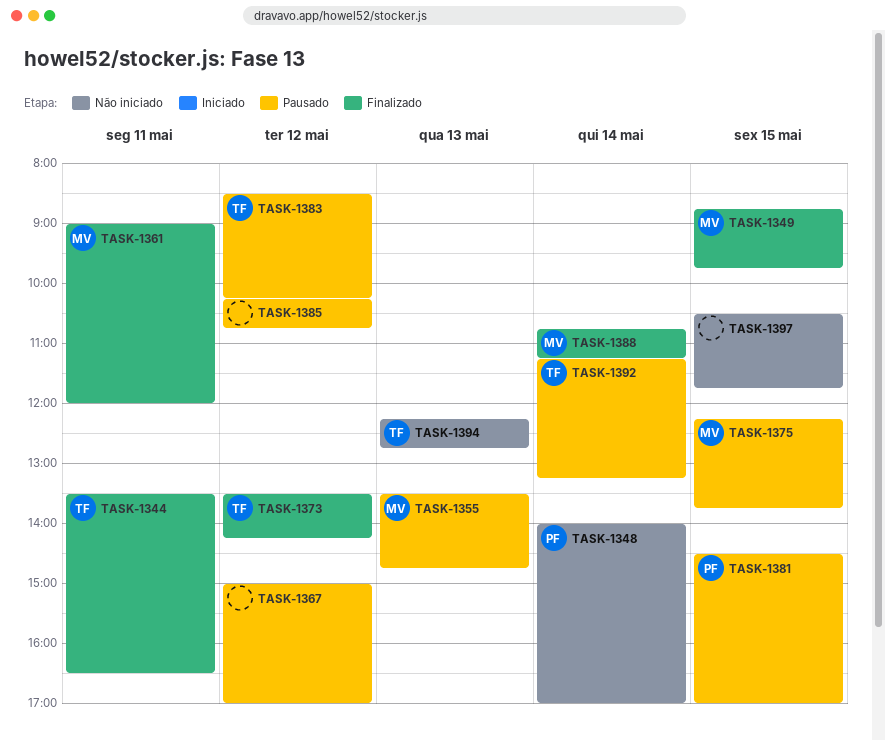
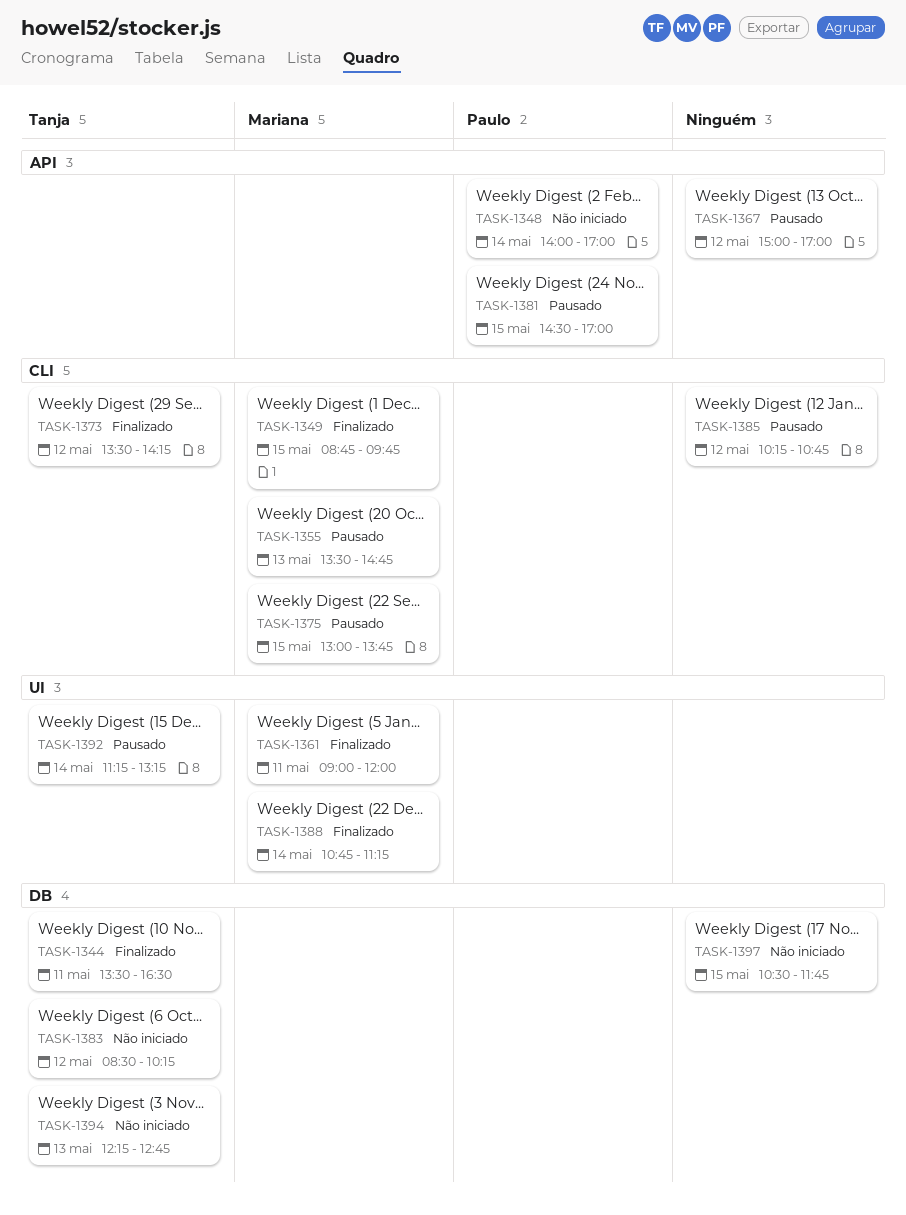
TASK-1375, begins: 12:15 -> 13:00
TASK-1383, status: Pausado -> Não iniciado

